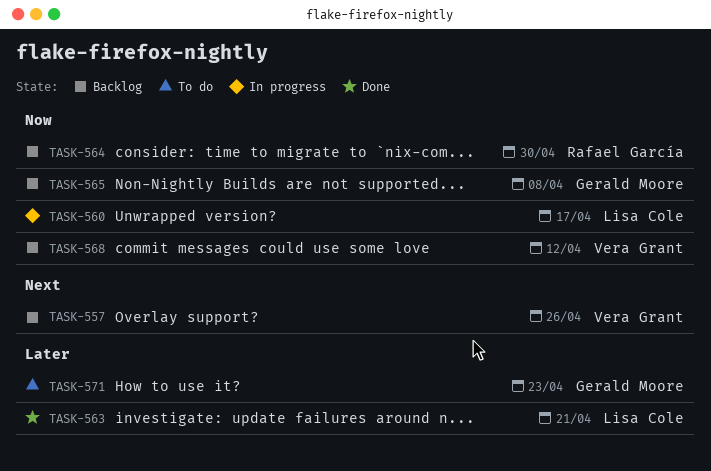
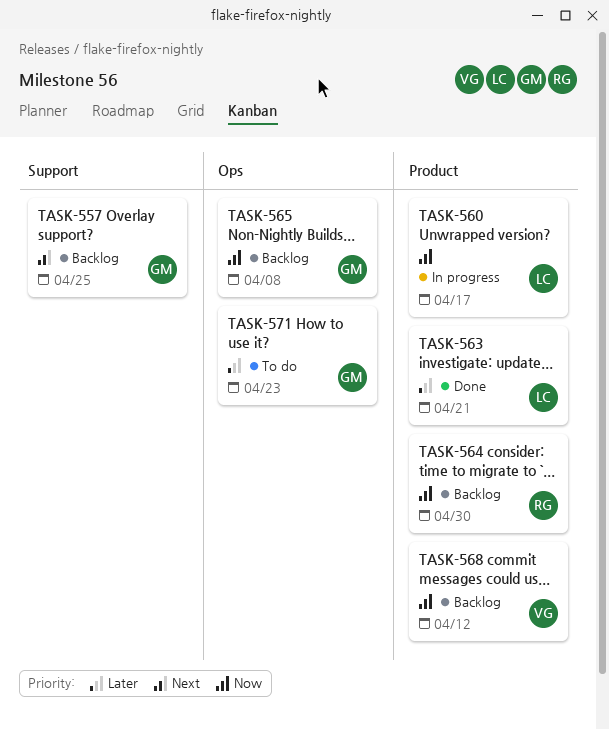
TASK-557, owner: Vera Grant -> Gerald Moore
TASK-557, due: Apr 26 -> Apr 25

